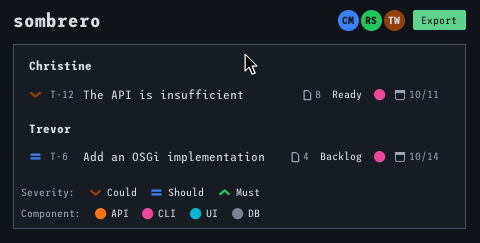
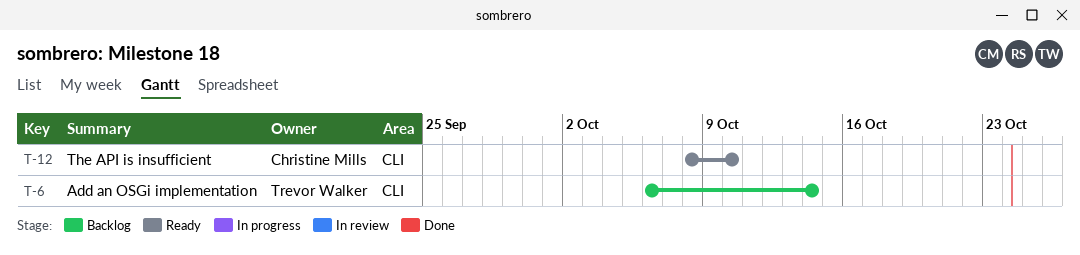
T-12, due: Oct 11 -> Oct 10

